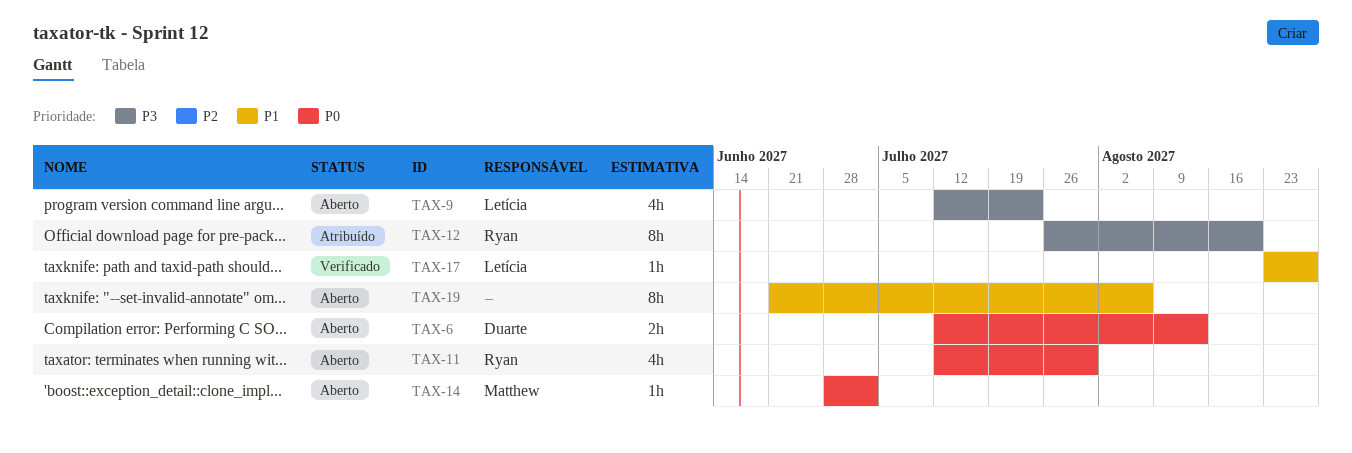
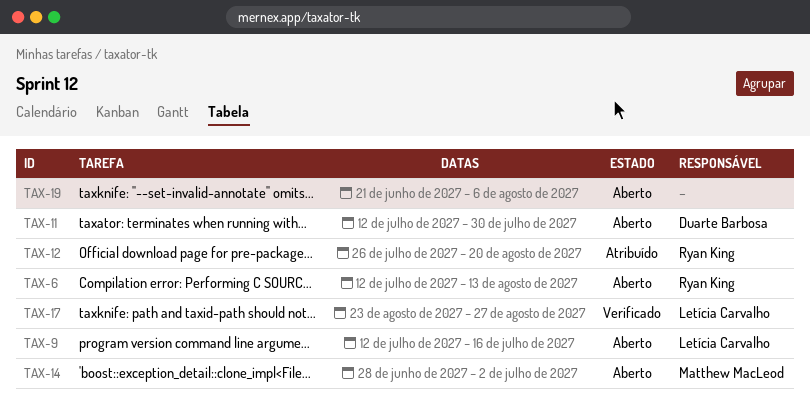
TAX-6, owner: Duarte Barbosa -> Ryan King
TAX-9, due: Jul 23 -> Jul 16
TAX-11, owner: Ryan King -> Duarte Barbosa

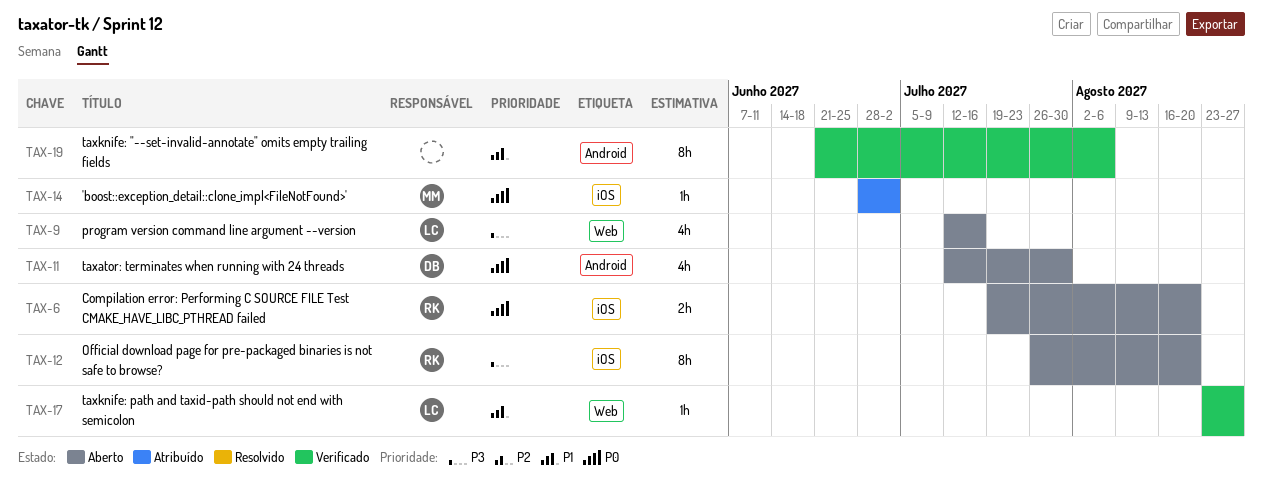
TAX-6, start: Jul 12 -> Jul 19
TAX-6, due: Aug 13 -> Aug 20
TAX-12, status: Atribuído -> Aberto
TAX-14, status: Aberto -> Atribuído
TAX-19, status: Aberto -> Verificado

